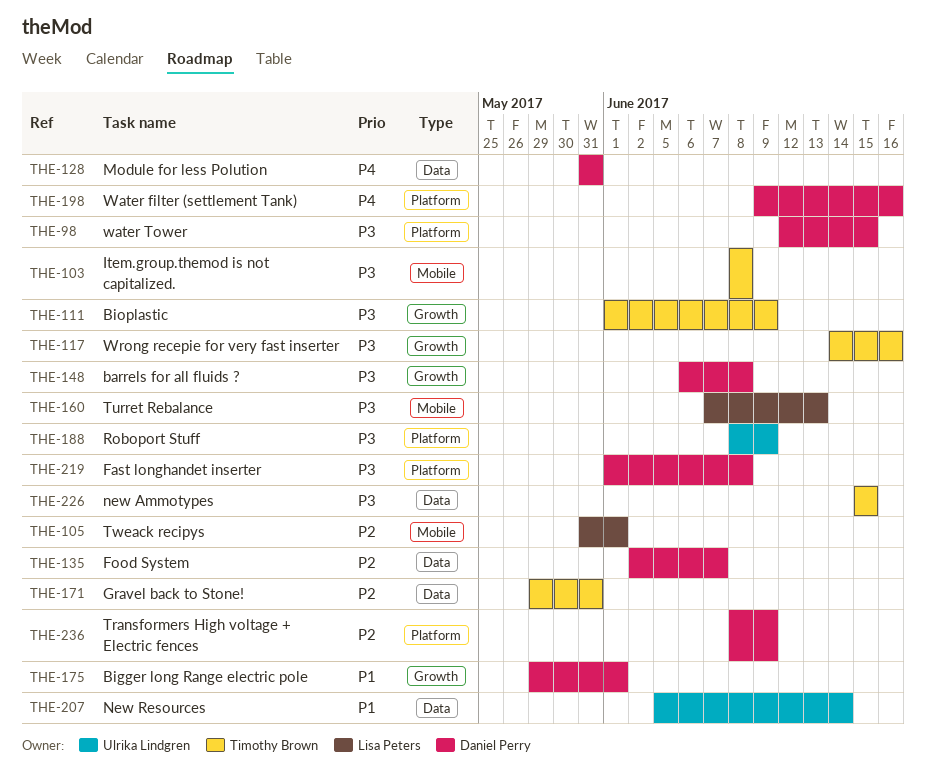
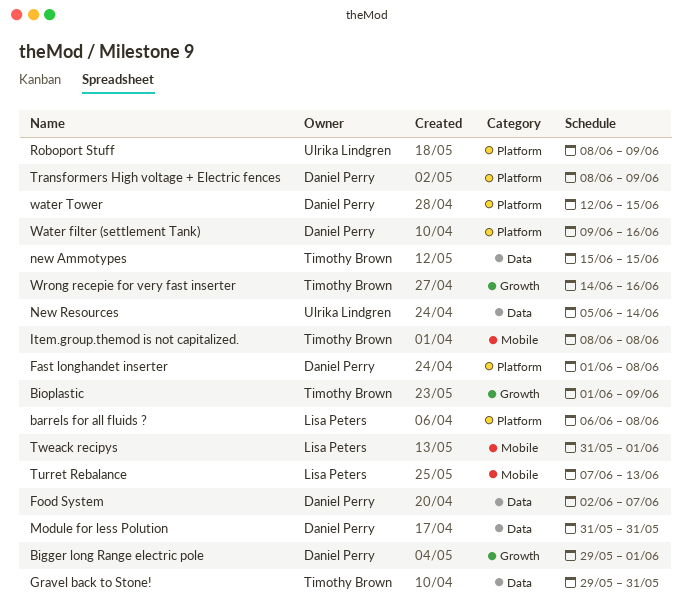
barrels for all fluids ?, owner: Daniel Perry -> Lisa Peters
barrels for all fluids ?, label: Growth -> Platform

